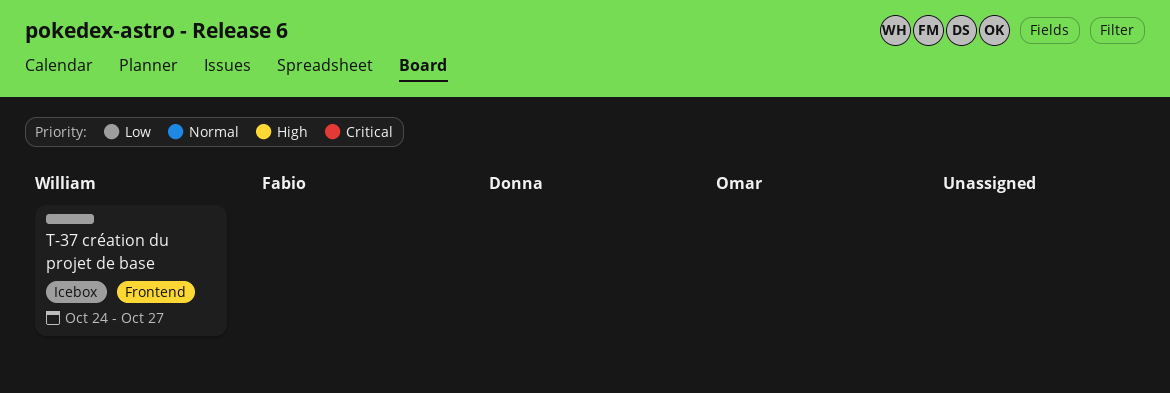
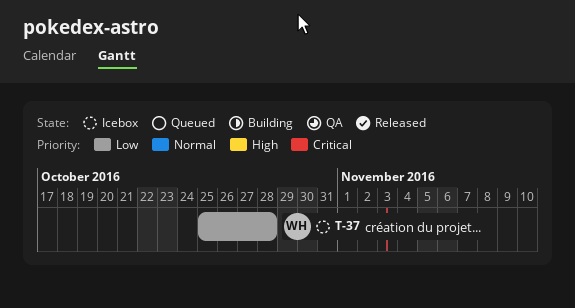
T-37, start: Oct 24 -> Oct 25
T-37, due: Oct 27 -> Oct 28

